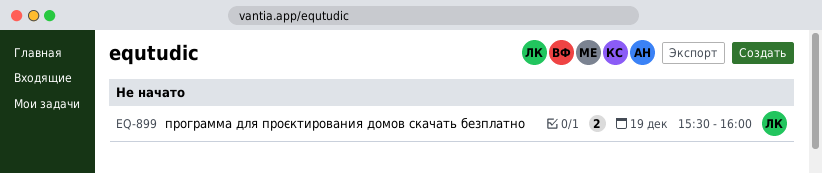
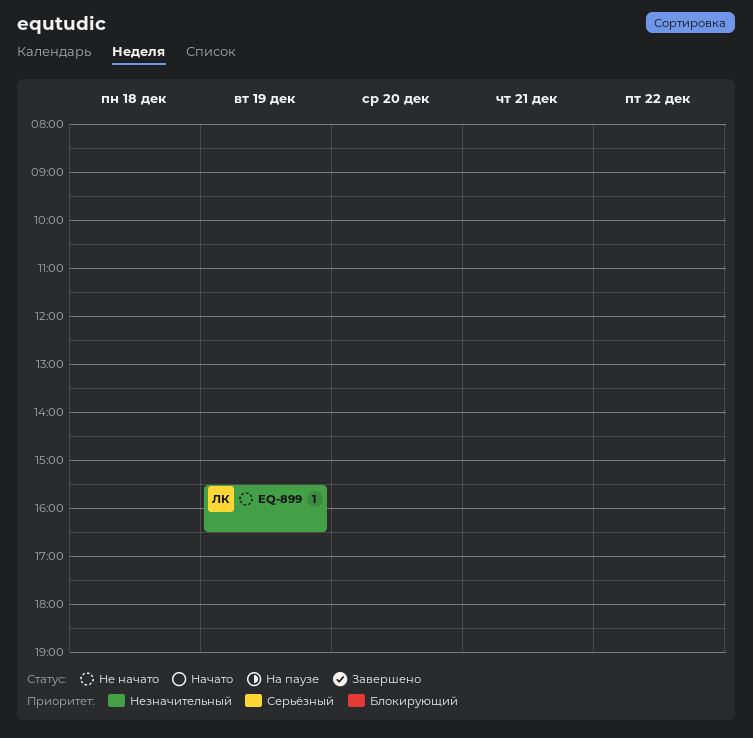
EQ-899, estimate: 2 -> 1
EQ-899, ends: 16:00 -> 16:30

